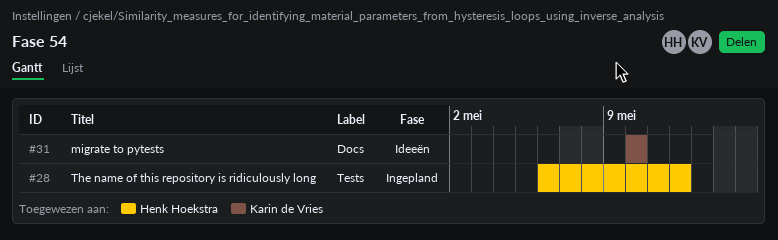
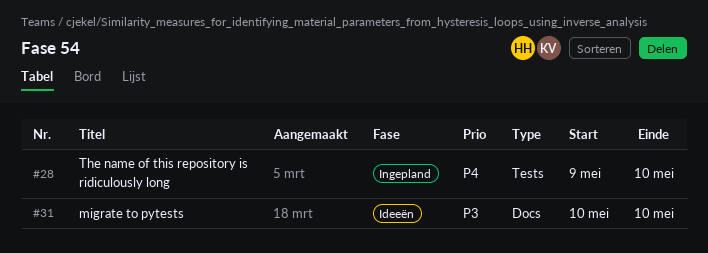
#28, start: May 6 -> May 9
#28, due: May 12 -> May 10

